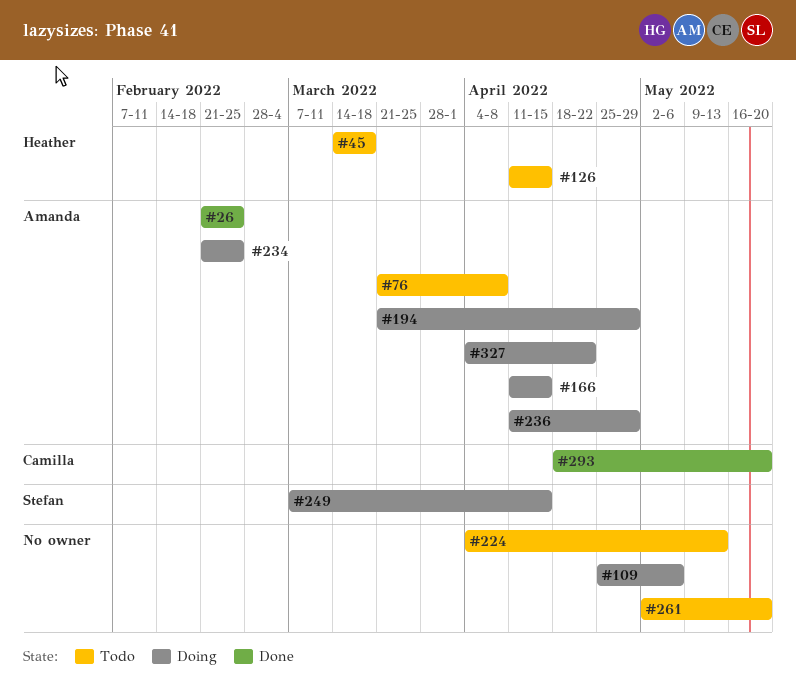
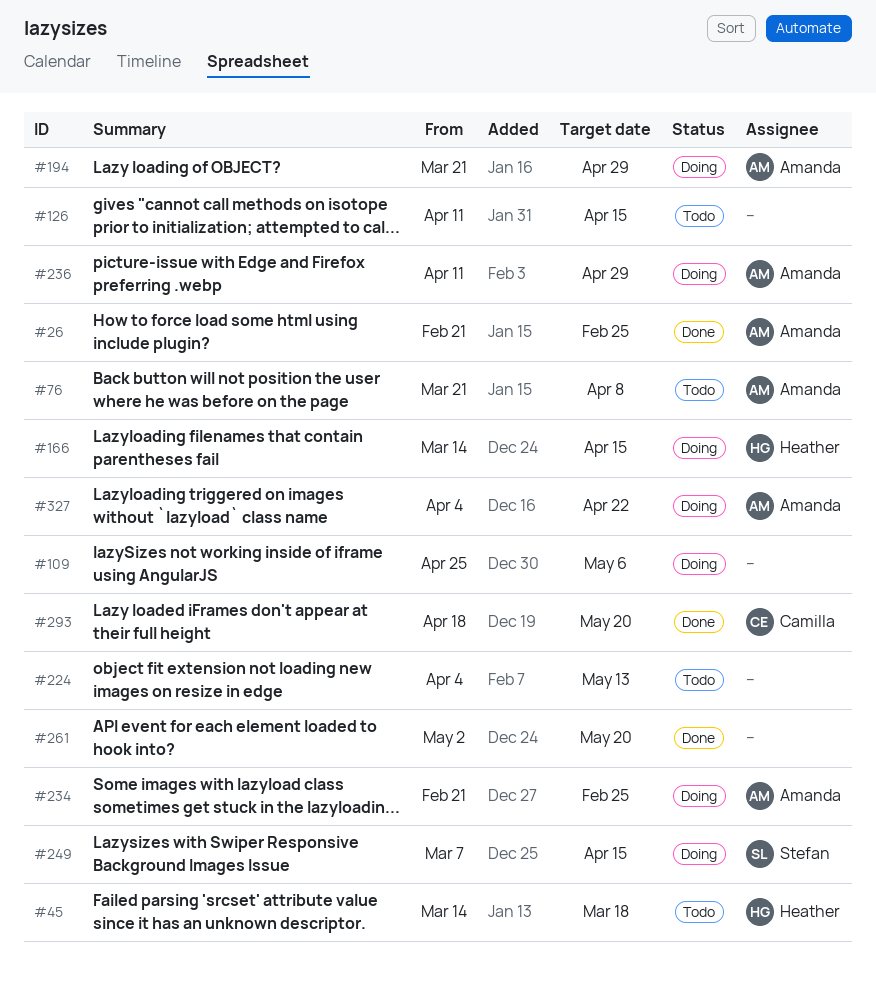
#126, owner: Heather -> none
#166, owner: Amanda -> Heather
#166, start: Apr 11 -> Mar 14
#261, status: Todo -> Done

